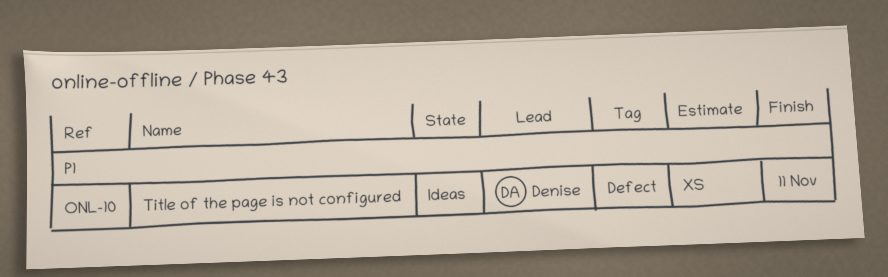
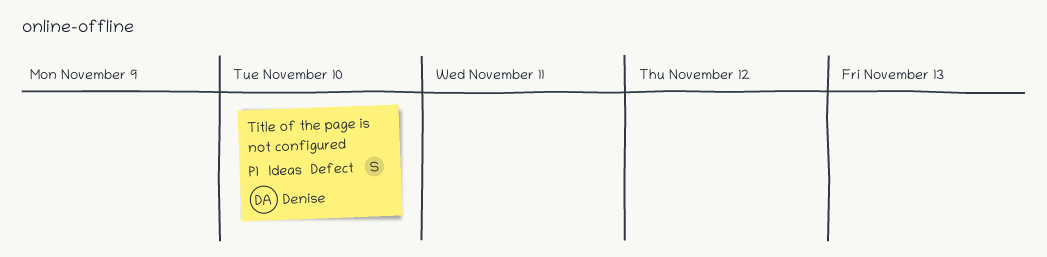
Title of the page is not configured, estimate: XS -> S
Title of the page is not configured, due: Nov 11 -> Nov 10

